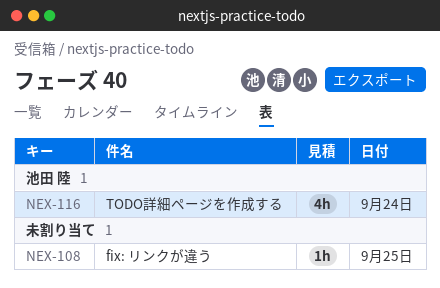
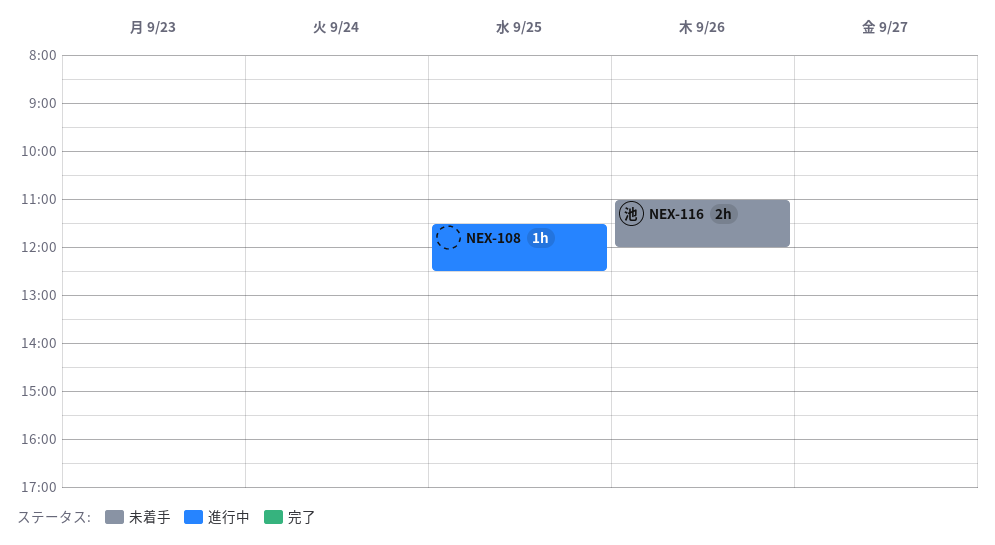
NEX-116, estimate: 4h -> 2h
NEX-116, day: Sep 24 -> Sep 26

